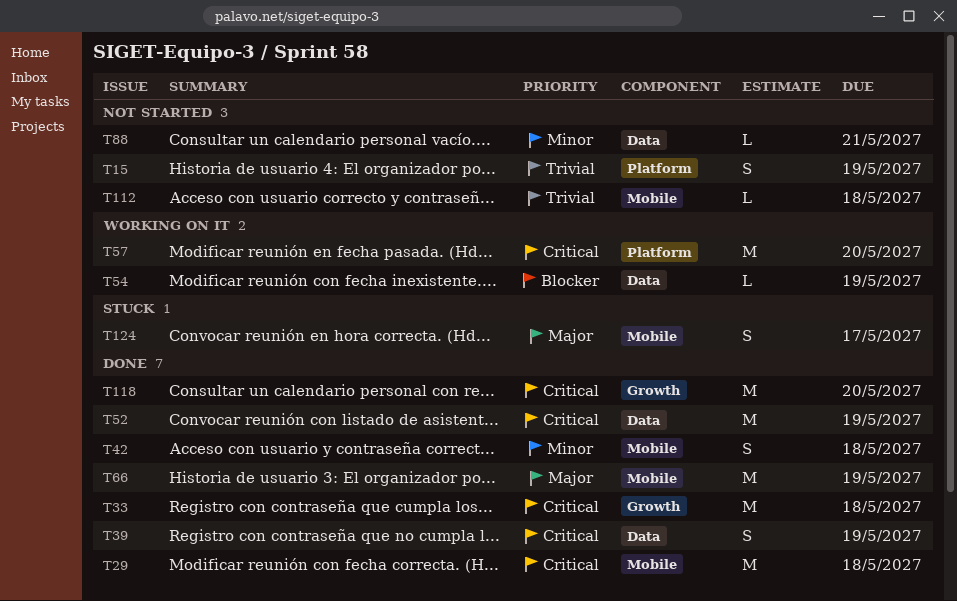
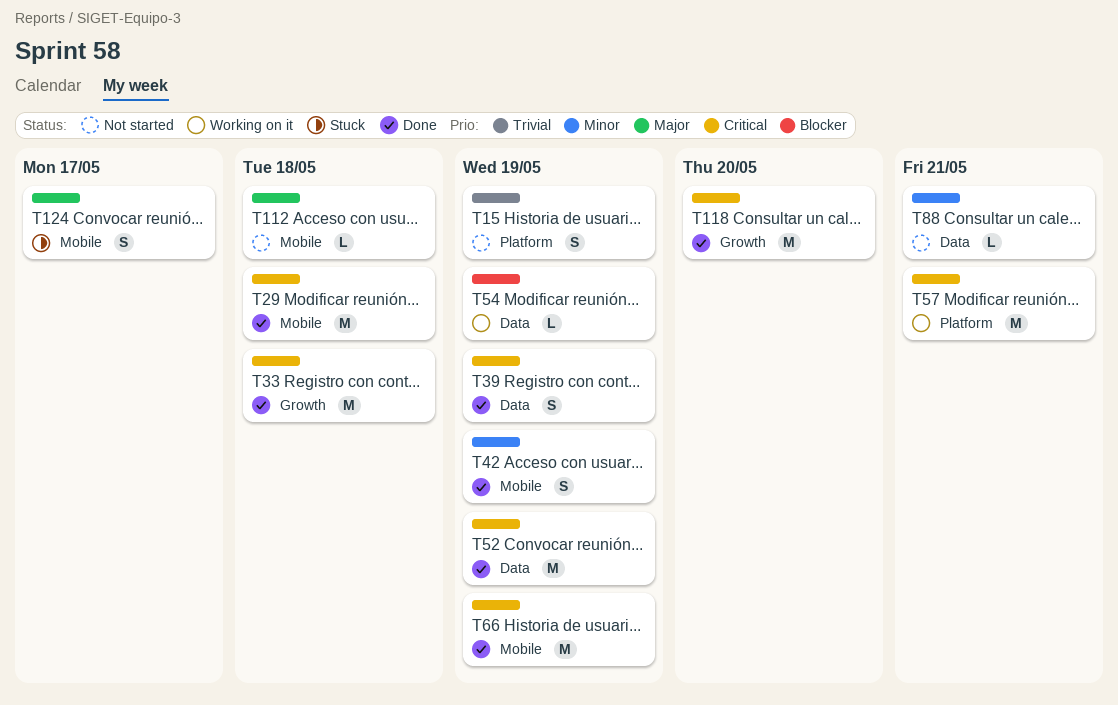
T42, due: May 18 -> May 19
T57, due: May 20 -> May 21
T66, priority: Major -> Critical
T112, priority: Trivial -> Major

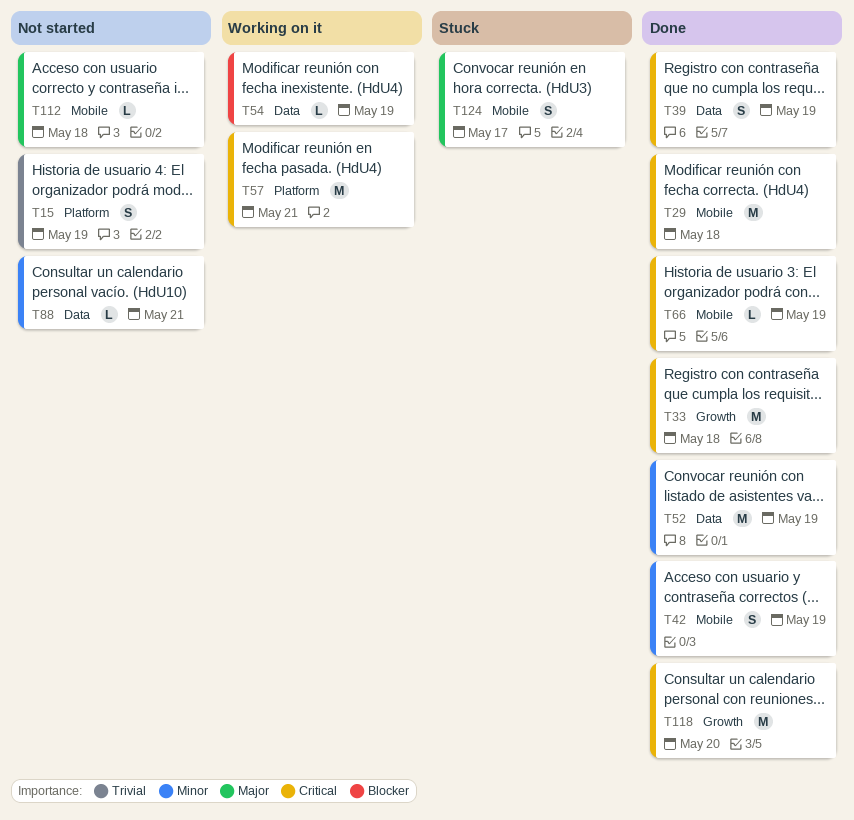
T52, priority: Critical -> Minor
T66, estimate: M -> L

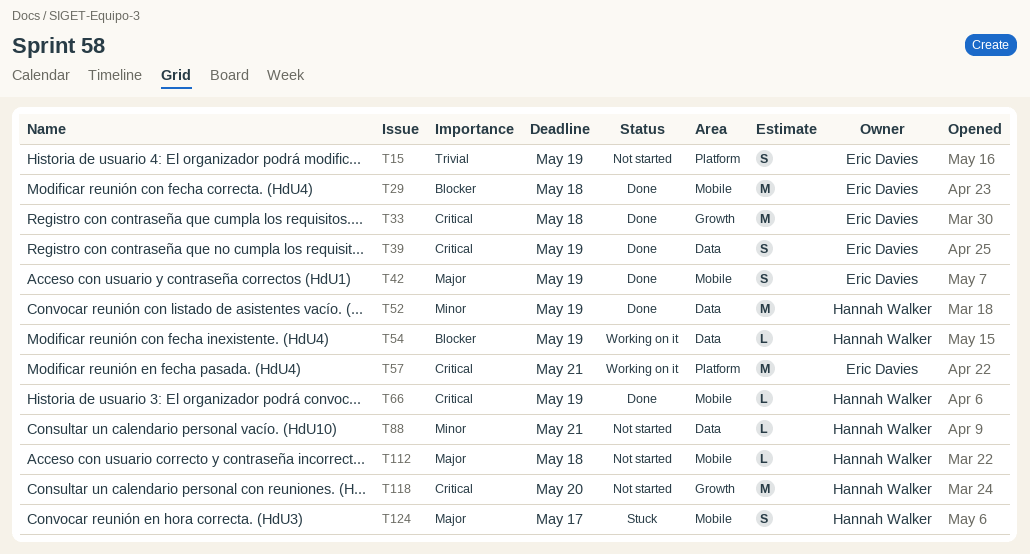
T29, priority: Critical -> Blocker
T42, priority: Minor -> Major
T118, status: Done -> Not started

